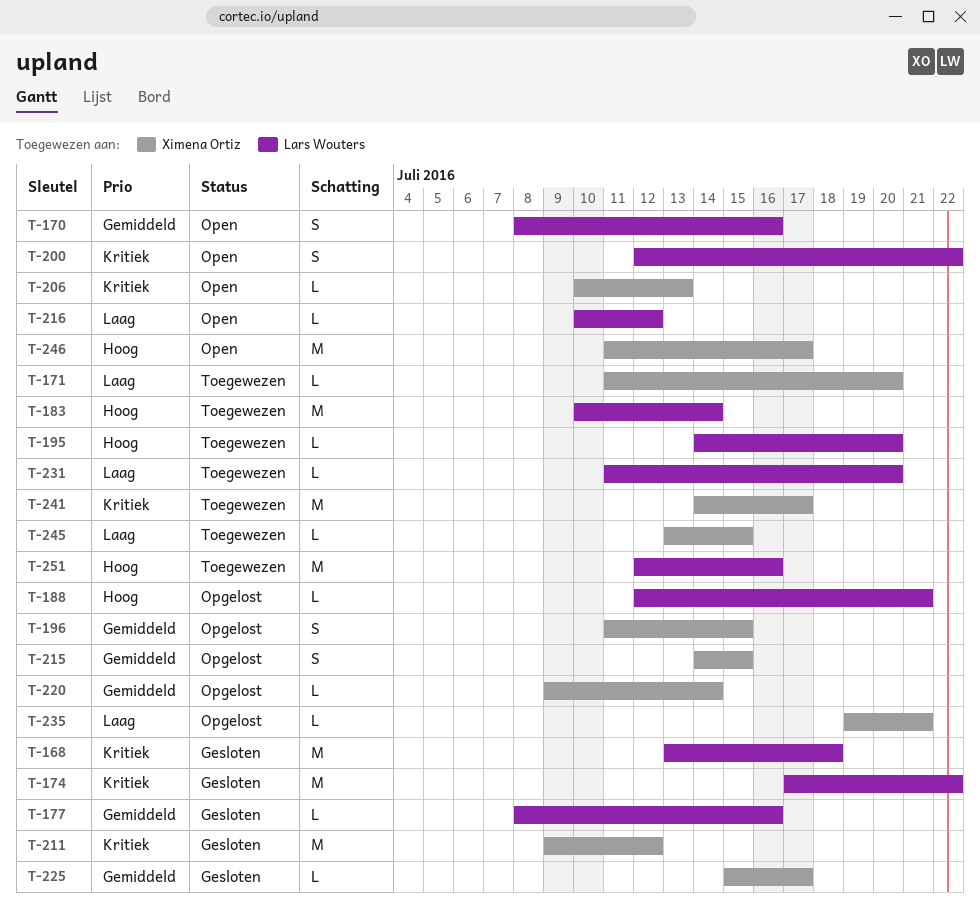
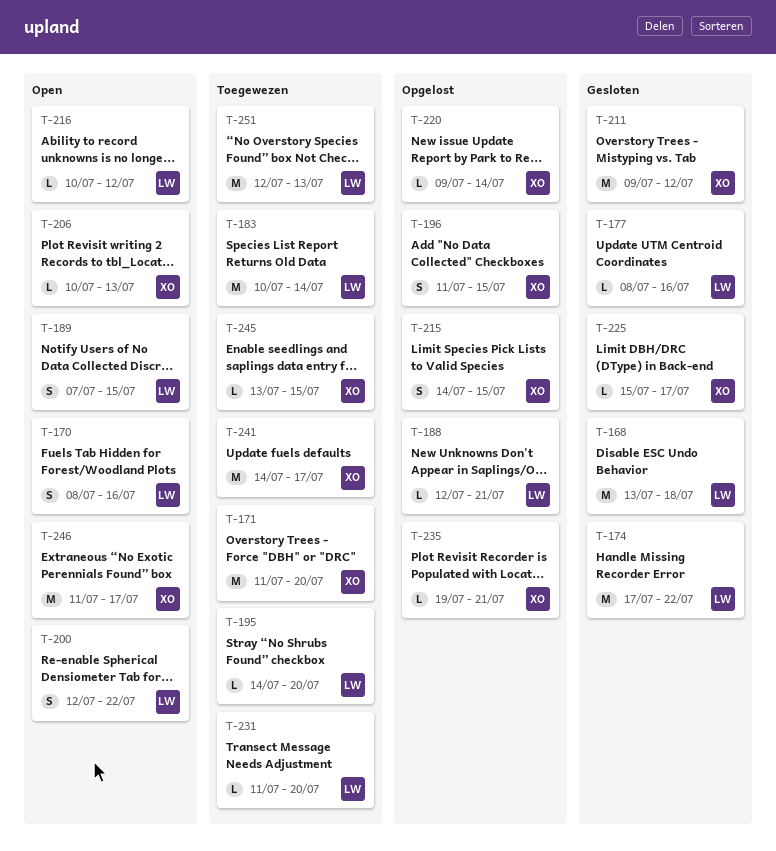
T-171, estimate: L -> M
T-189: none -> present
T-251, due: Jul 16 -> Jul 13

